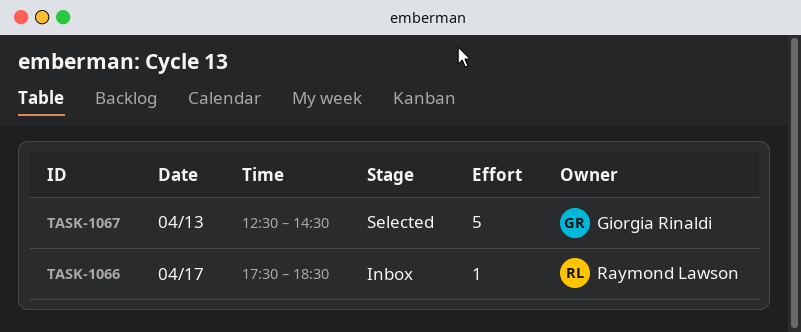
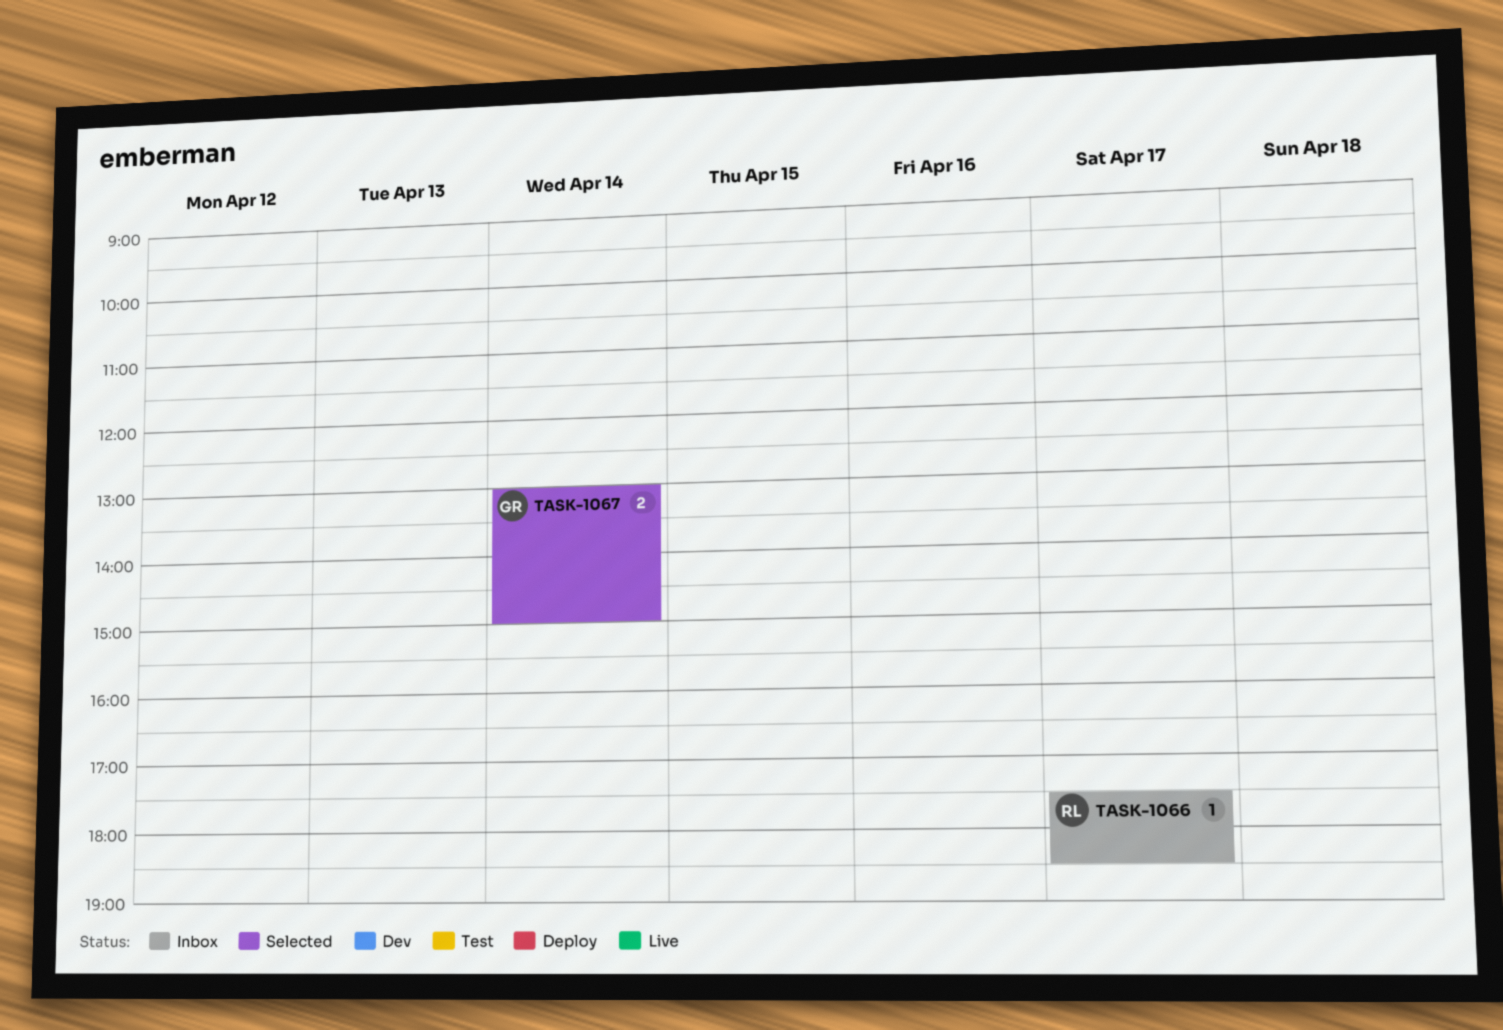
TASK-1067, estimate: 5 -> 2
TASK-1067, day: Apr 13 -> Apr 14
TASK-1067, begins: 12:30 -> 13:00
TASK-1067, ends: 14:30 -> 15:00

